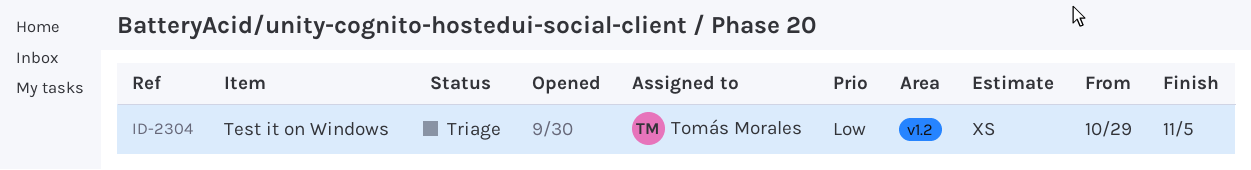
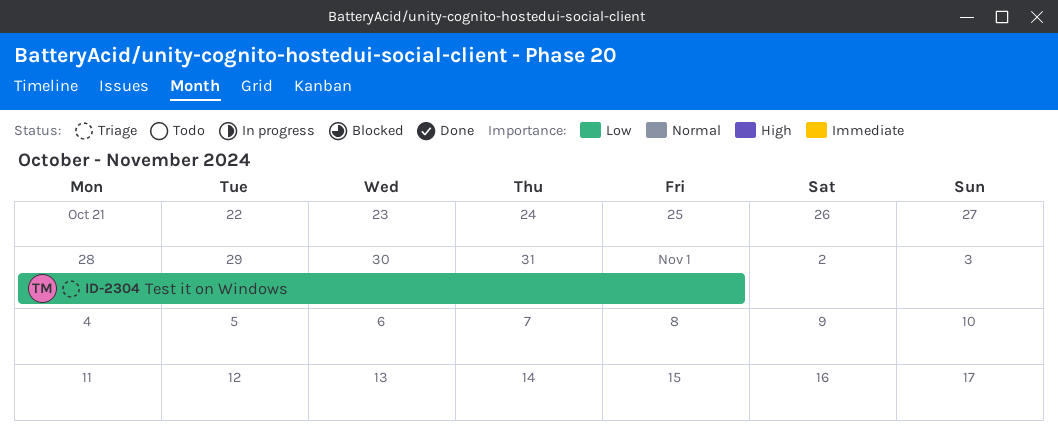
ID-2304, start: Oct 29 -> Oct 28
ID-2304, due: Nov 5 -> Nov 1

